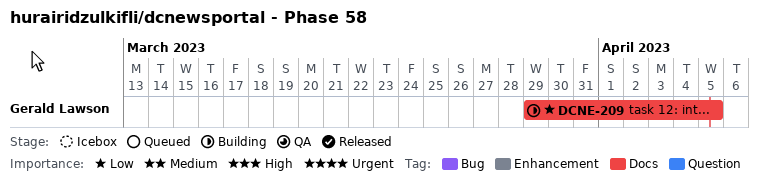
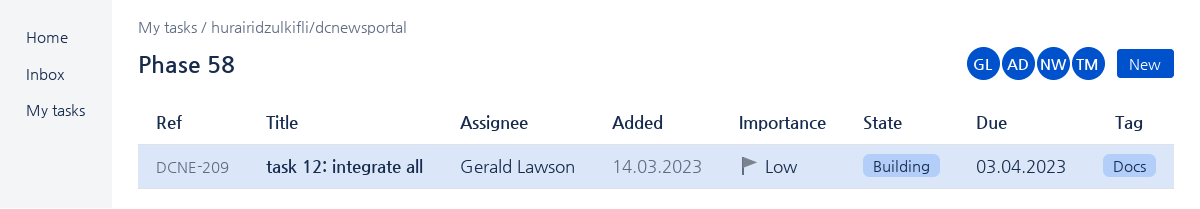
DCNE-209, due: Apr 5 -> Apr 3

